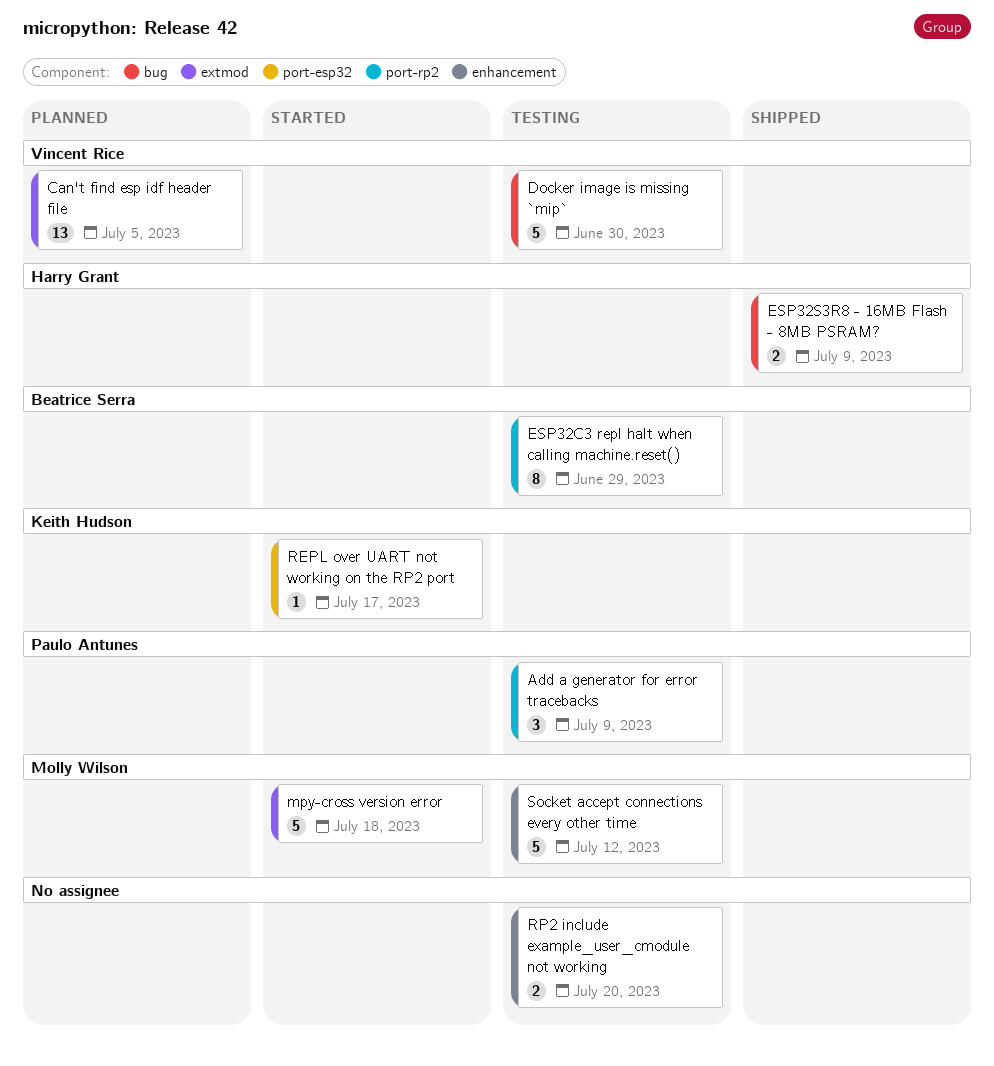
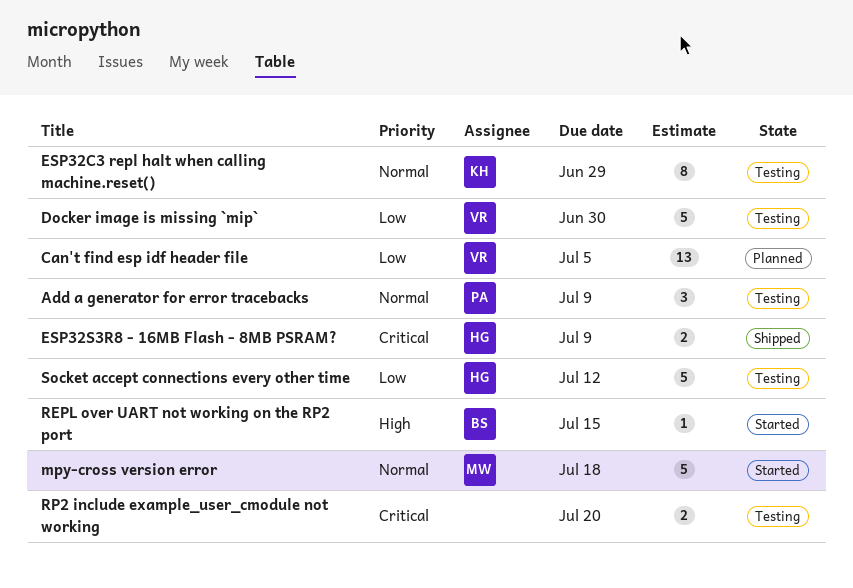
ESP32C3 repl halt when calling machine.reset(), owner: Beatrice Serra -> Keith Hudson
REPL over UART not working on the RP2 port, owner: Keith Hudson -> Beatrice Serra
REPL over UART not working on the RP2 port, due: Jul 17 -> Jul 15
Socket accept connections every other time, owner: Molly Wilson -> Harry Grant

